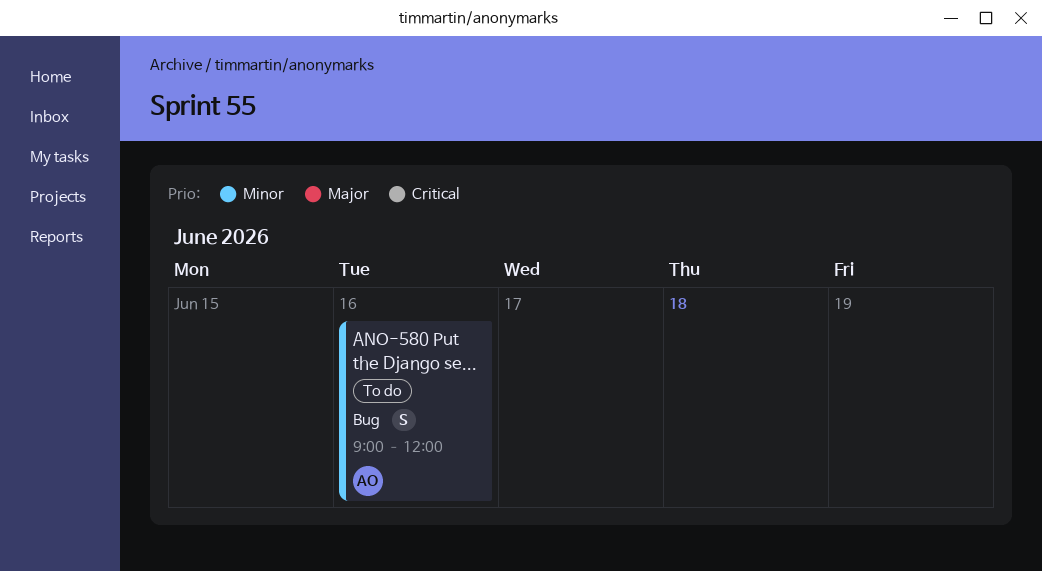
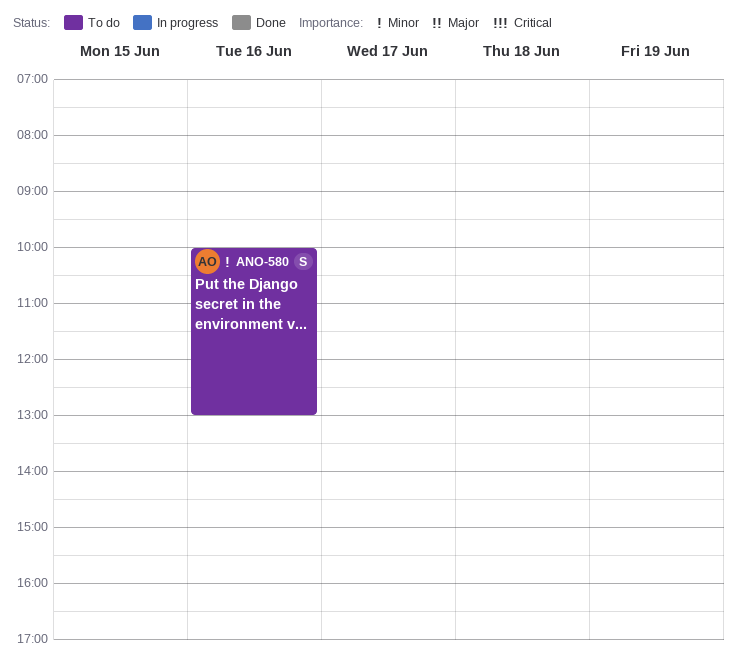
ANO-580, begins: 09:00 -> 10:00
ANO-580, ends: 12:00 -> 13:00

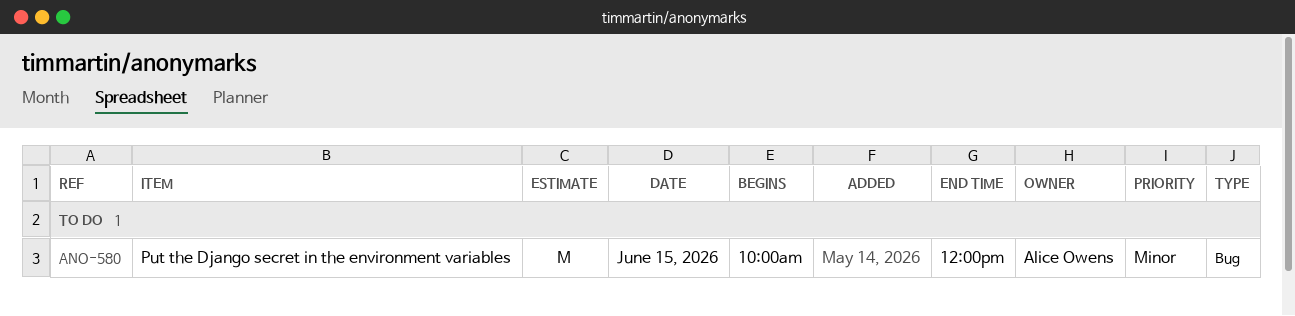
ANO-580, estimate: S -> M
ANO-580, day: Jun 16 -> Jun 15
ANO-580, ends: 13:00 -> 12:00

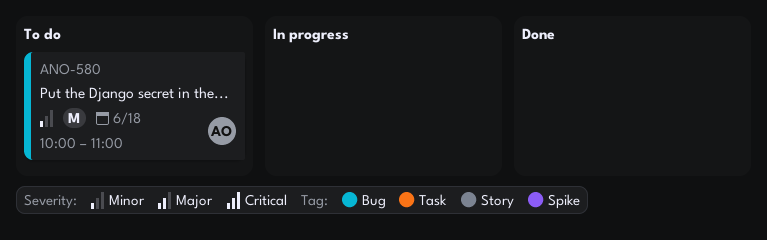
ANO-580, day: Jun 15 -> Jun 18
ANO-580, ends: 12:00 -> 11:00

